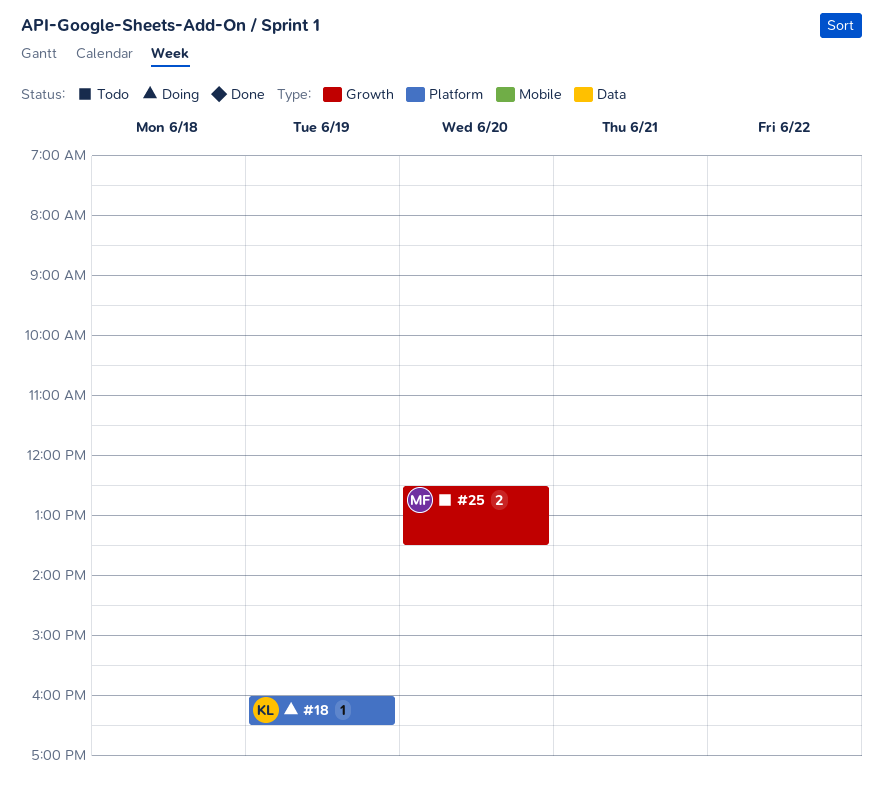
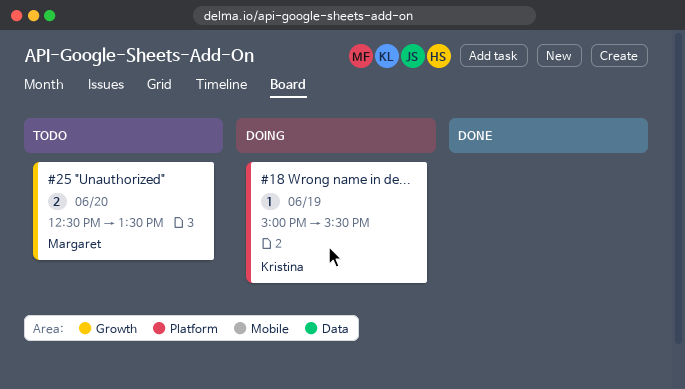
#18, begins: 16:00 -> 15:00
#18, ends: 16:30 -> 15:30

